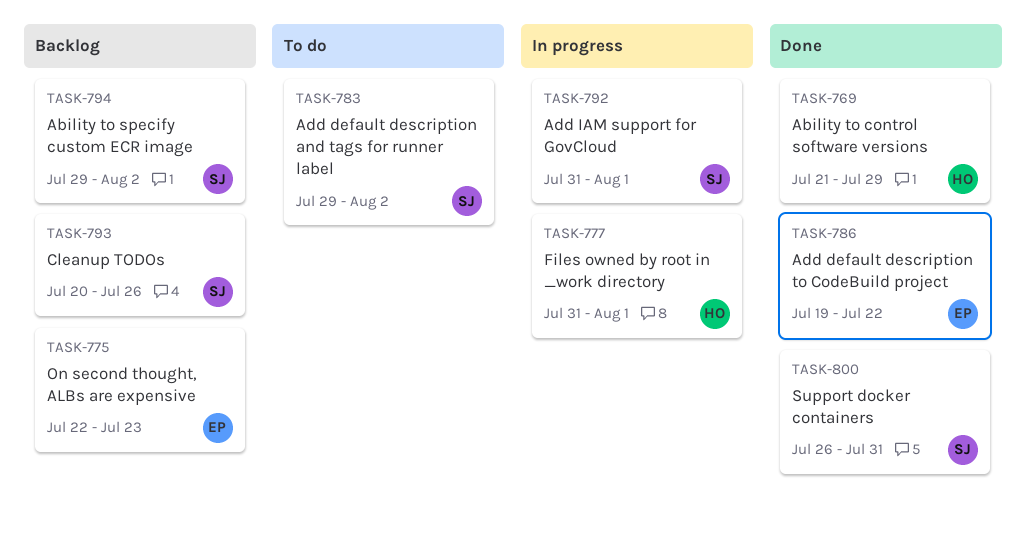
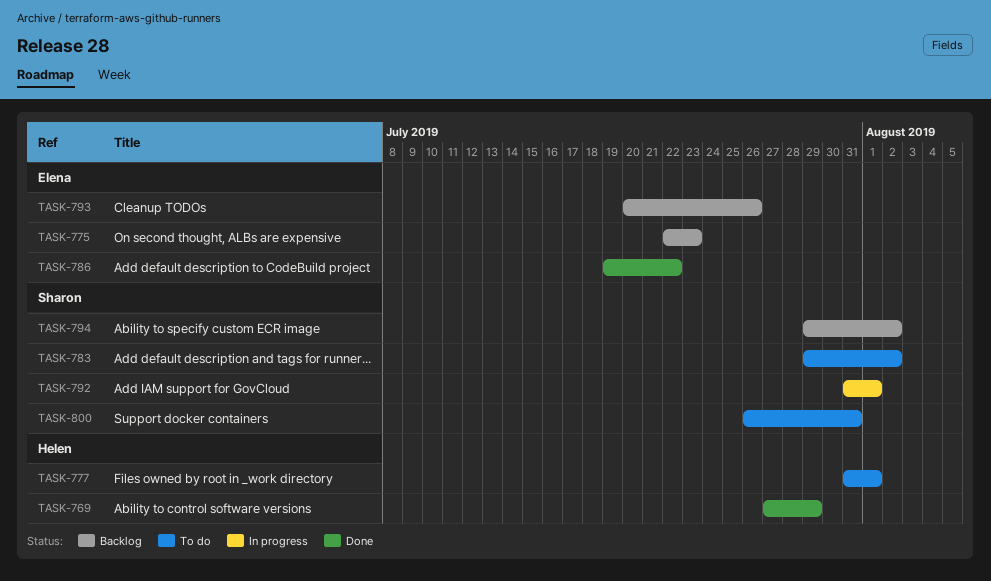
TASK-769, start: Jul 21 -> Jul 27
TASK-777, status: In progress -> To do
TASK-793, owner: Sharon -> Elena
TASK-800, status: Done -> To do

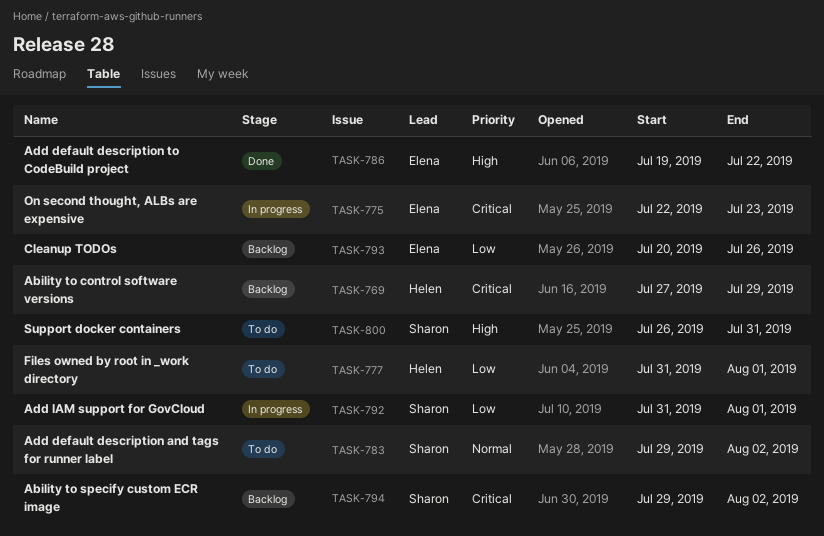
TASK-769, status: Done -> Backlog
TASK-775, status: Backlog -> In progress

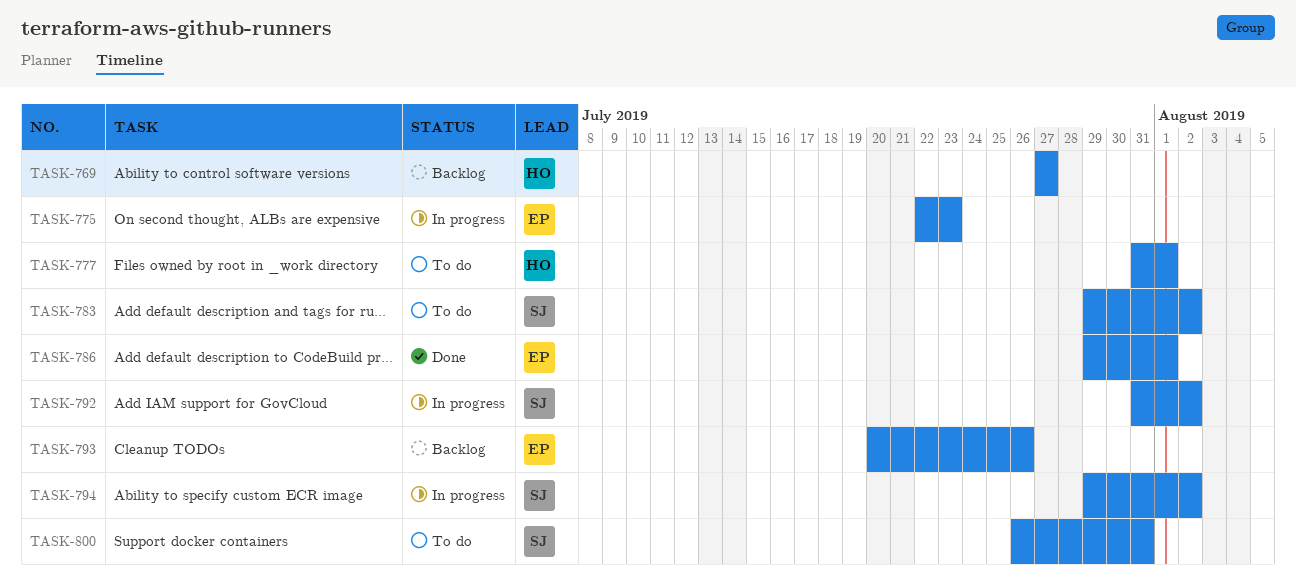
TASK-769, due: Jul 29 -> Jul 27
TASK-786, start: Jul 19 -> Jul 29
TASK-786, due: Jul 22 -> Aug 1
TASK-792, due: Aug 1 -> Aug 2
TASK-794, status: Backlog -> In progress

